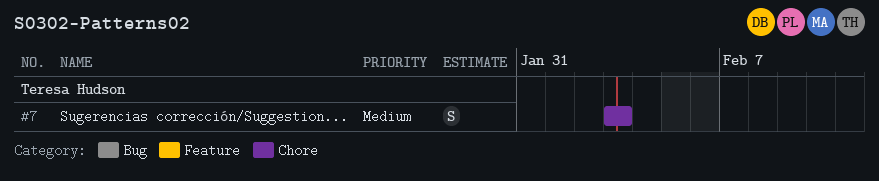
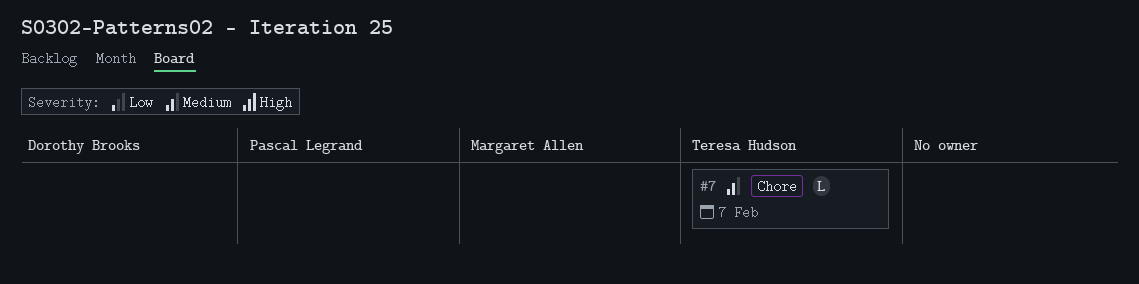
#7, estimate: S -> L
#7, due: Feb 3 -> Feb 7

